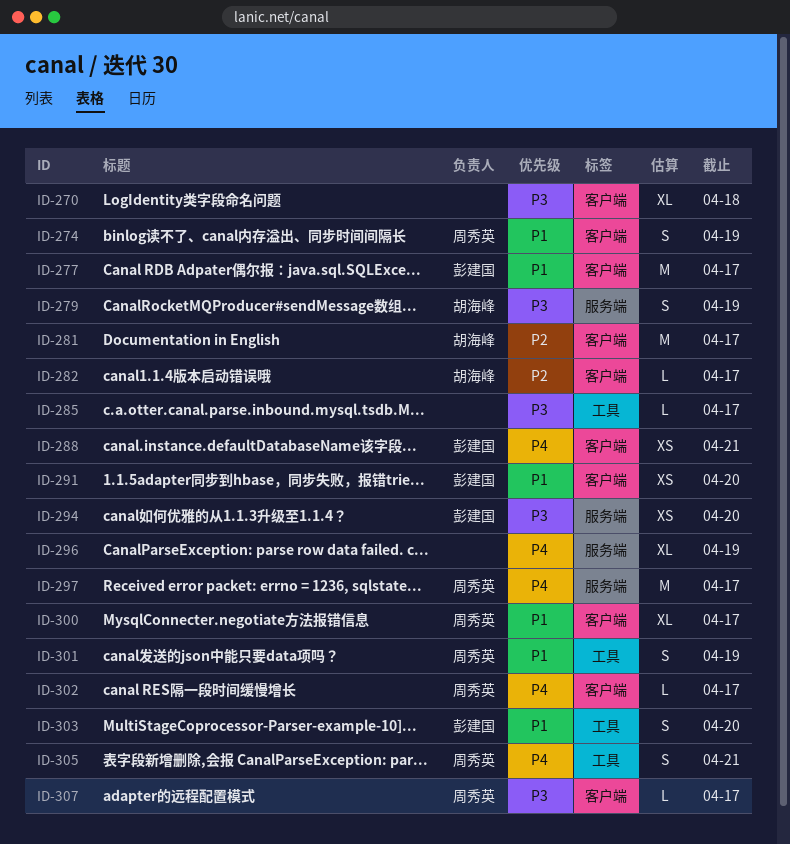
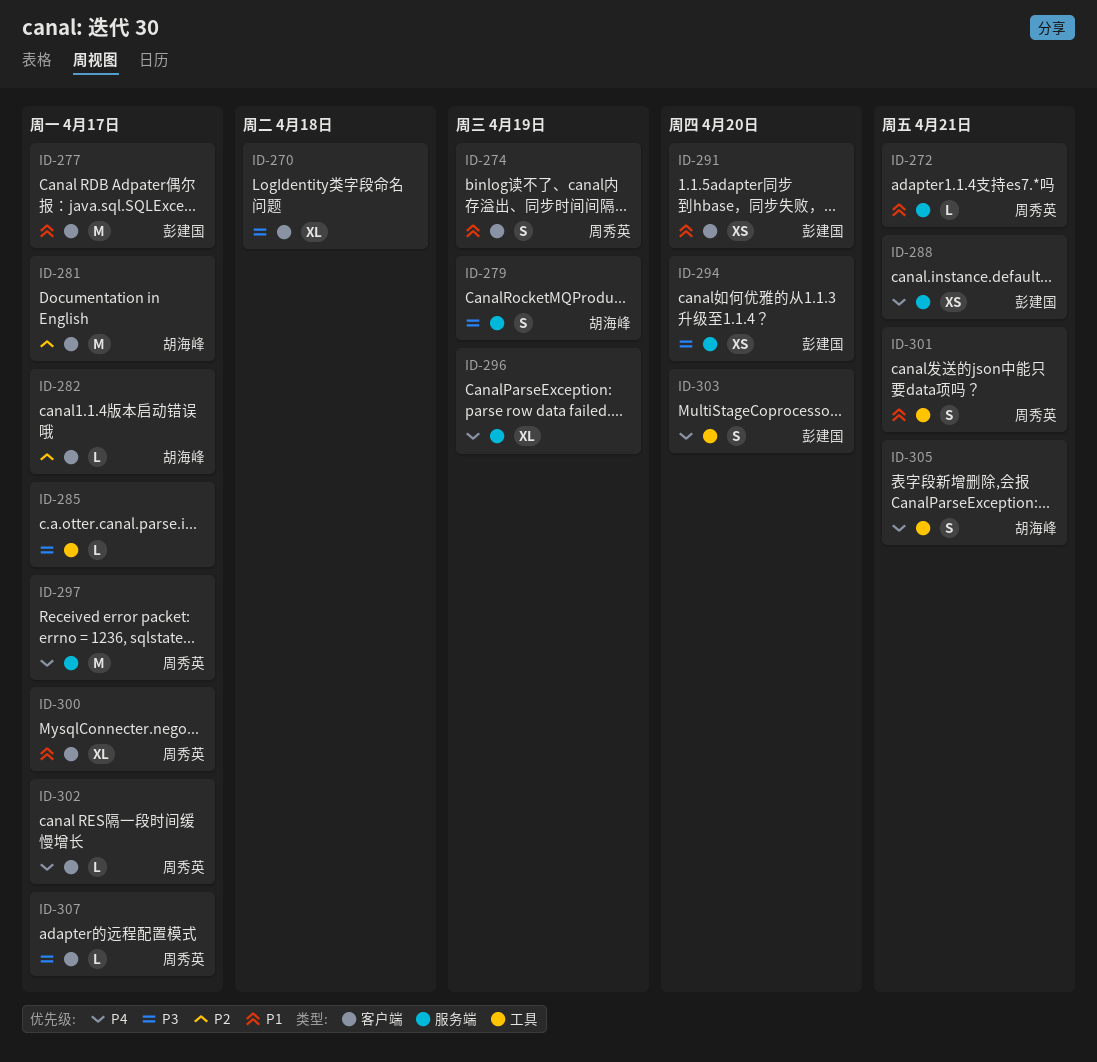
ID-272: none -> present
ID-288, label: 客户端 -> 服务端
ID-301, due: Apr 19 -> Apr 21
ID-303, priority: P1 -> P4
ID-305, owner: 周秀英 -> 胡海峰

